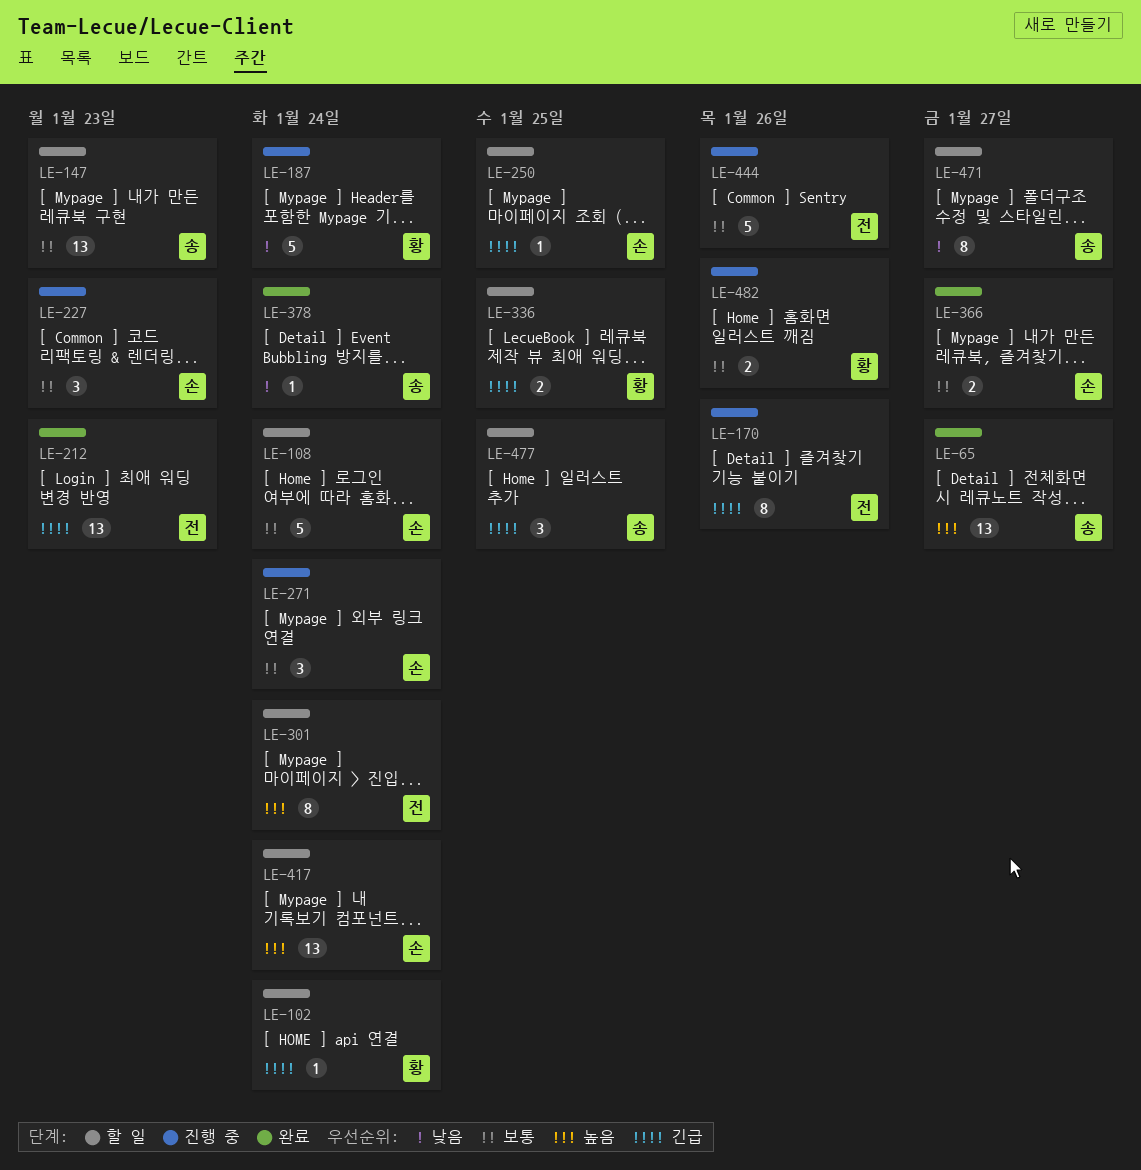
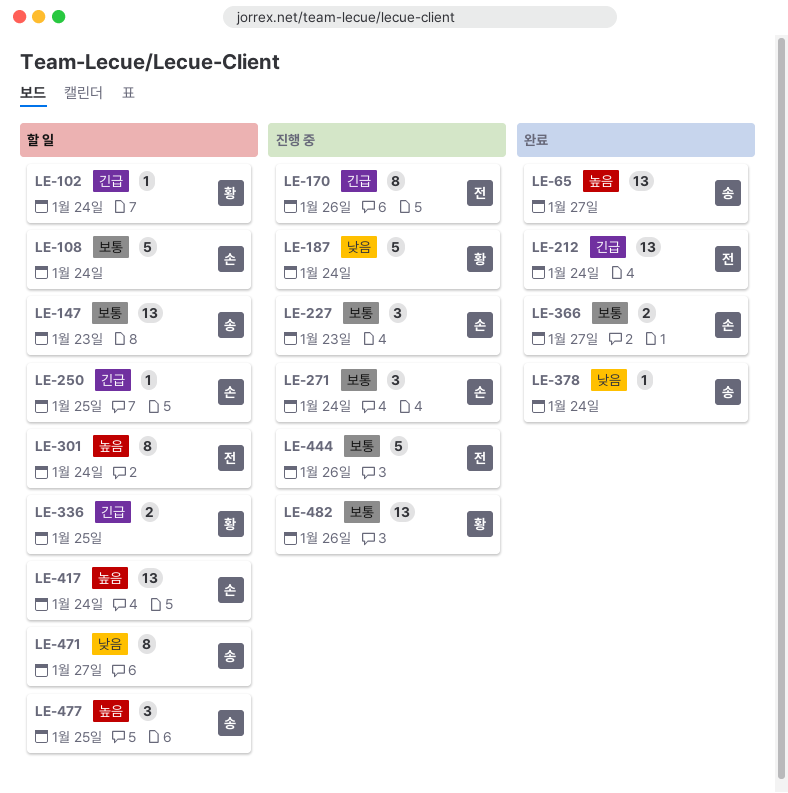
LE-212, due: Jan 23 -> Jan 24
LE-477, priority: 긴급 -> 높음
LE-482, estimate: 2 -> 13

